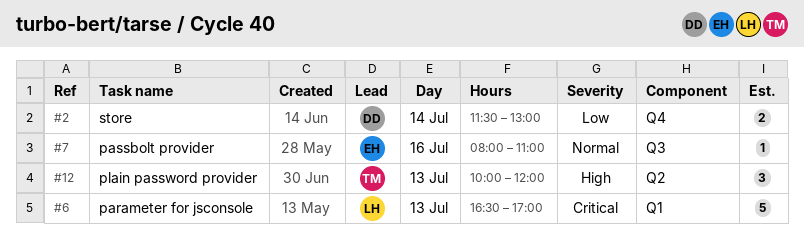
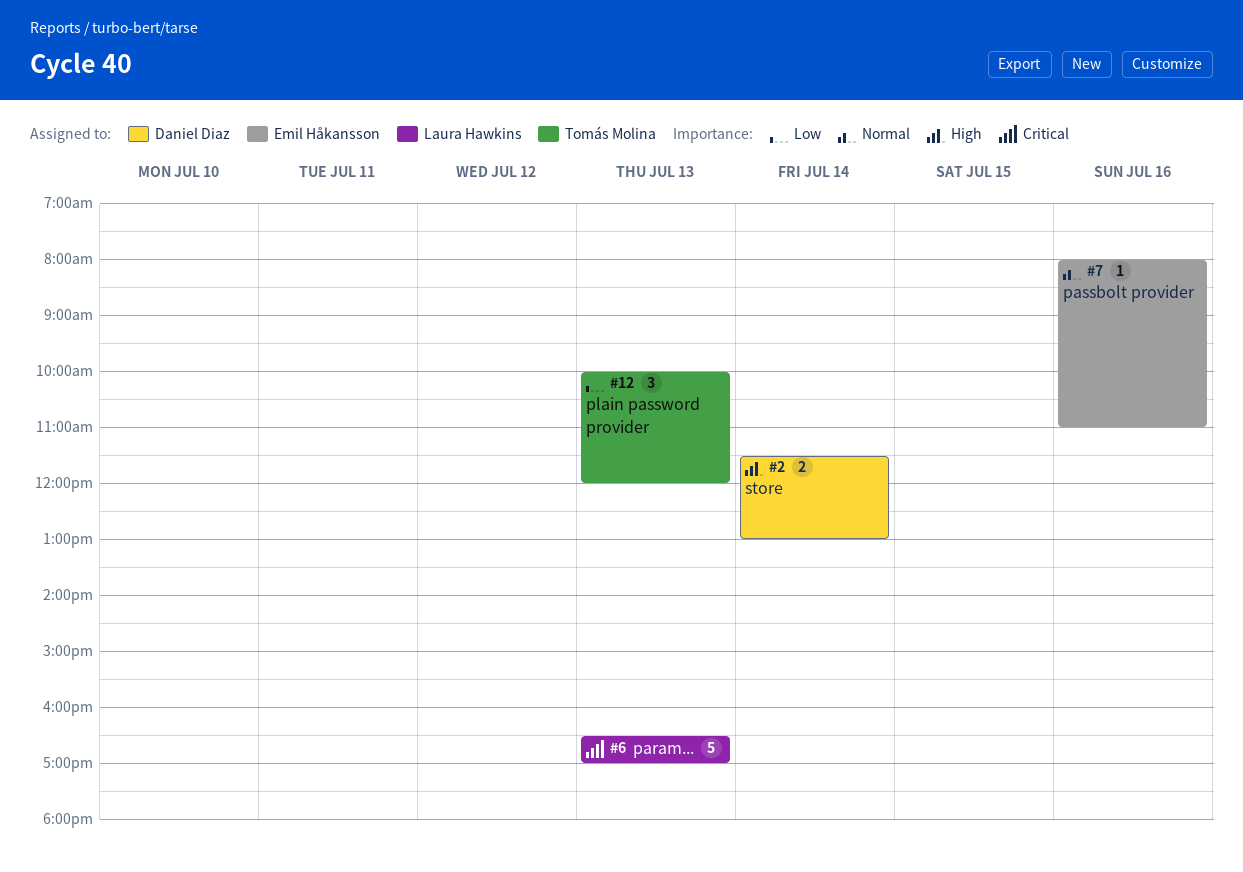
#2, priority: Low -> High
#12, priority: High -> Low

